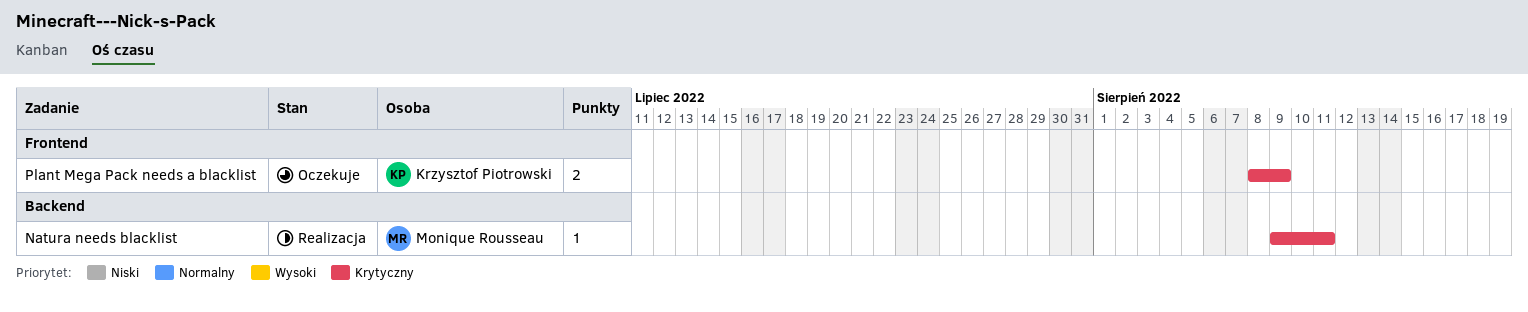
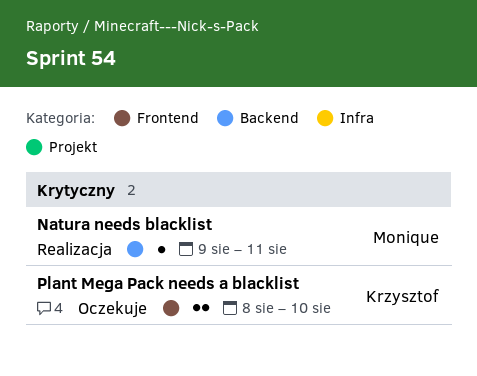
Plant Mega Pack needs a blacklist, due: Aug 9 -> Aug 10

